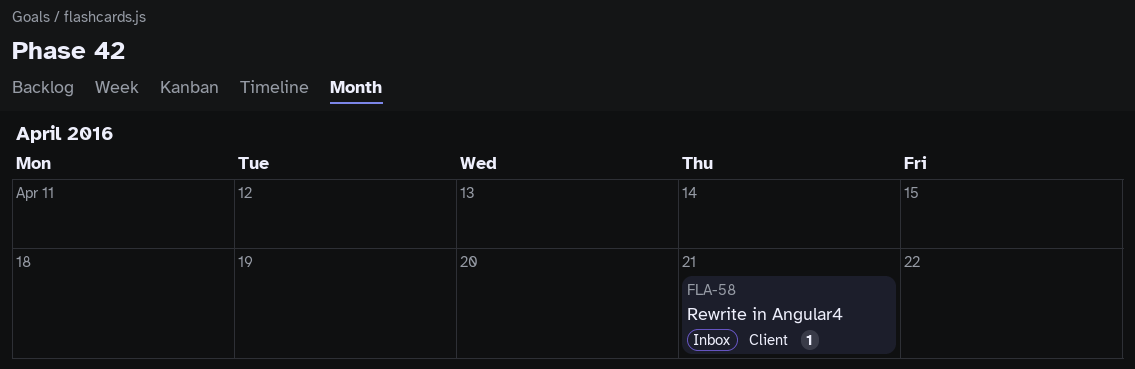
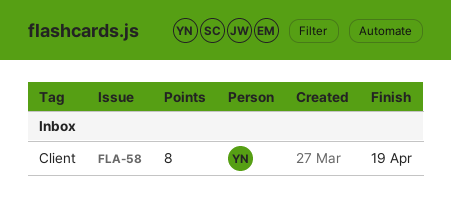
FLA-58, estimate: 1 -> 8
FLA-58, due: Apr 21 -> Apr 19

